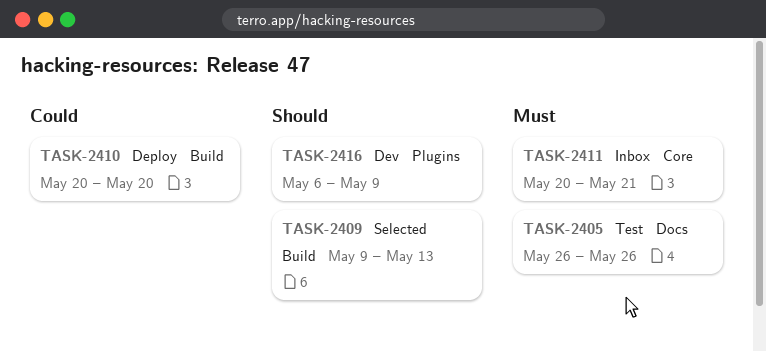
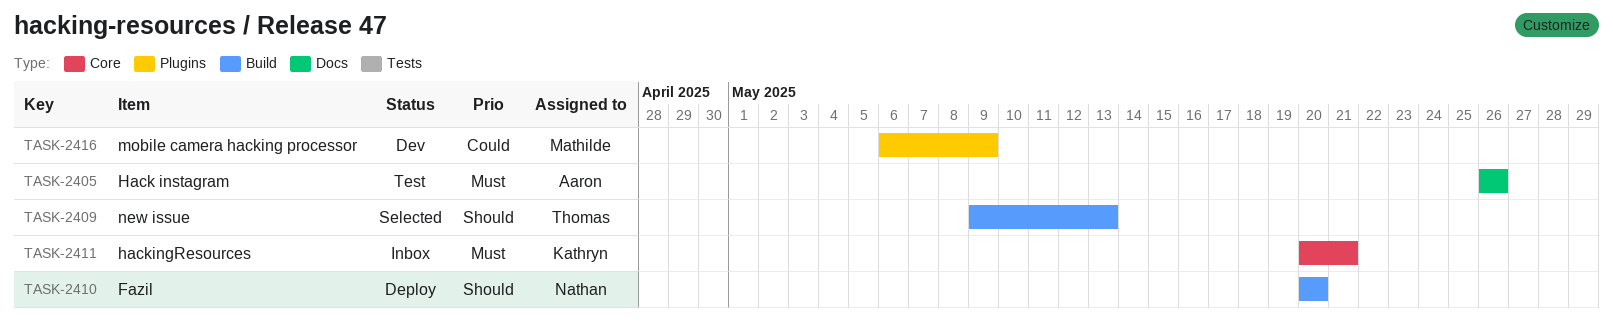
TASK-2410, priority: Could -> Should
TASK-2416, priority: Should -> Could

